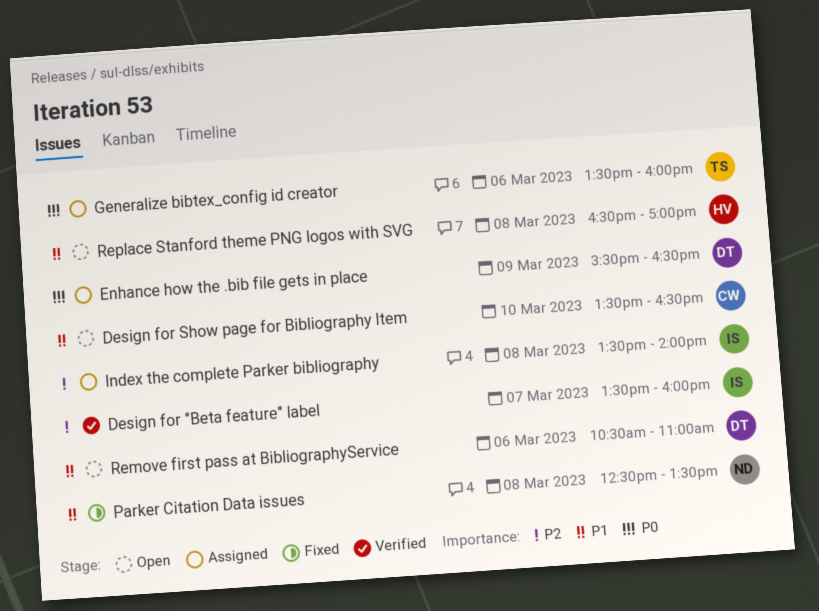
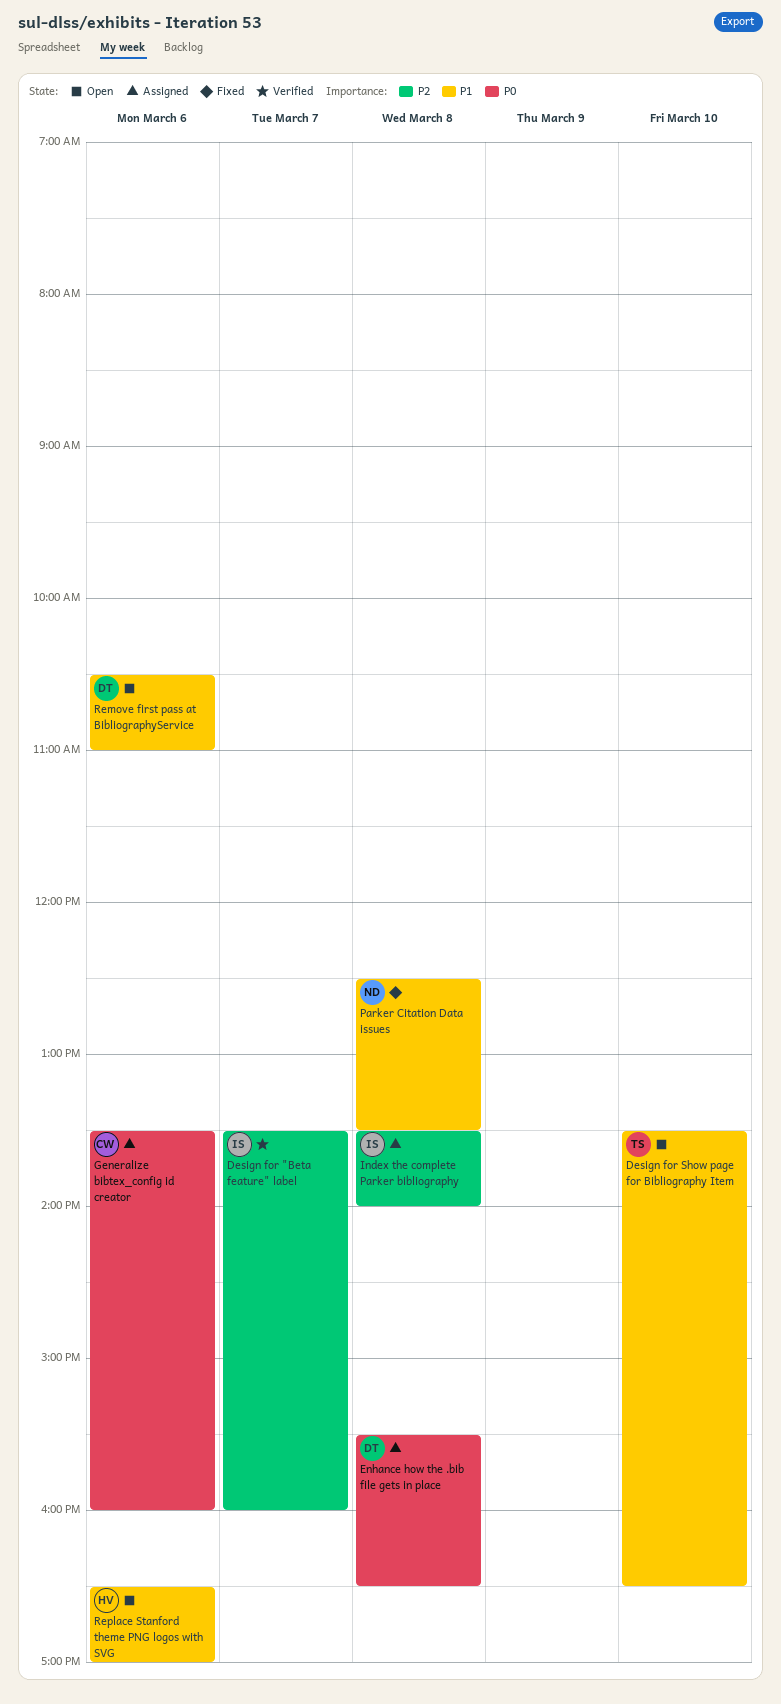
Design for Show page for Bibliography Item, owner: CW -> TS
Enhance how the .bib file gets in place, day: Mar 9 -> Mar 8
Generalize bibtex_config id creator, owner: TS -> CW
Replace Stanford theme PNG logos with SVG, day: Mar 8 -> Mar 6

